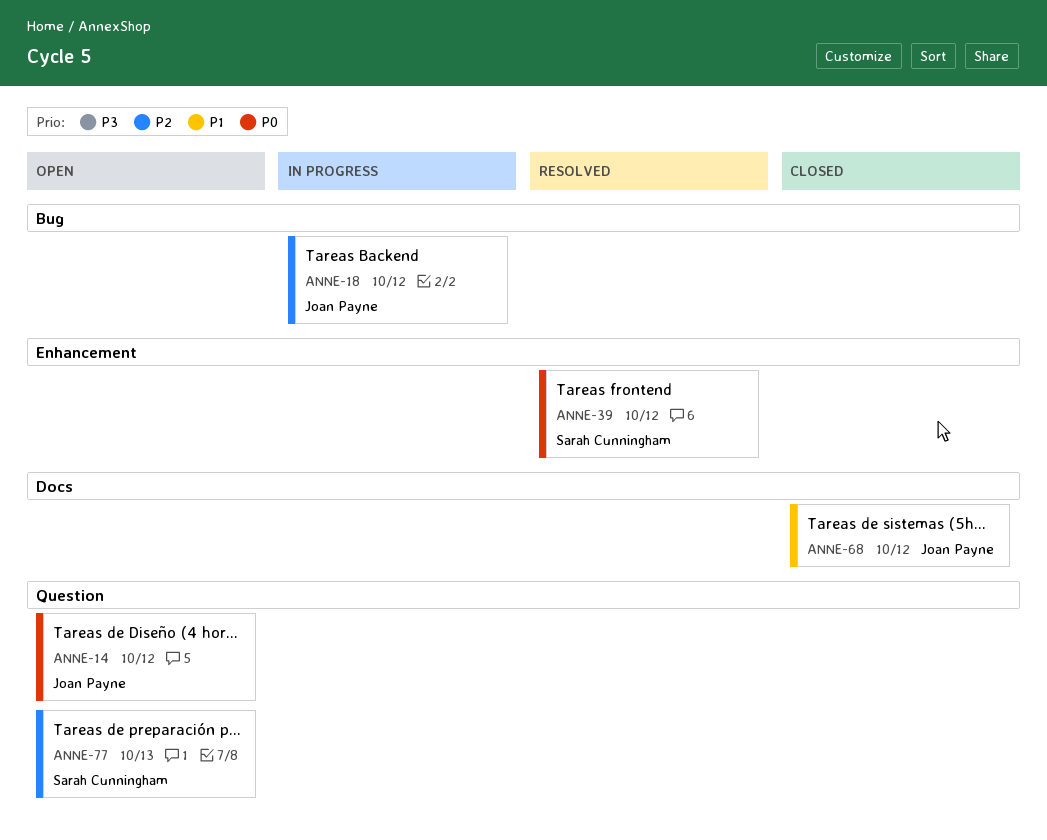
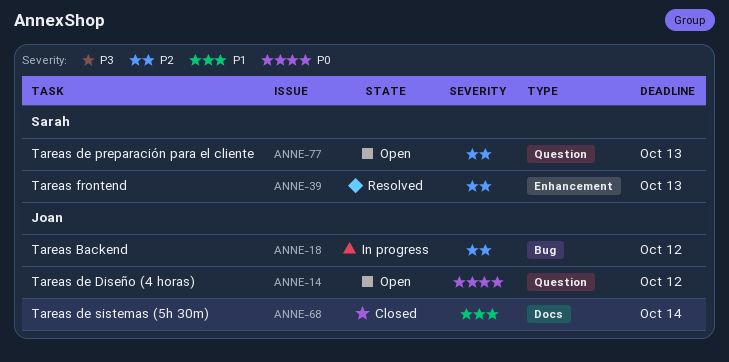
ANNE-39, priority: P0 -> P2
ANNE-39, due: Oct 12 -> Oct 13
ANNE-68, due: Oct 12 -> Oct 14

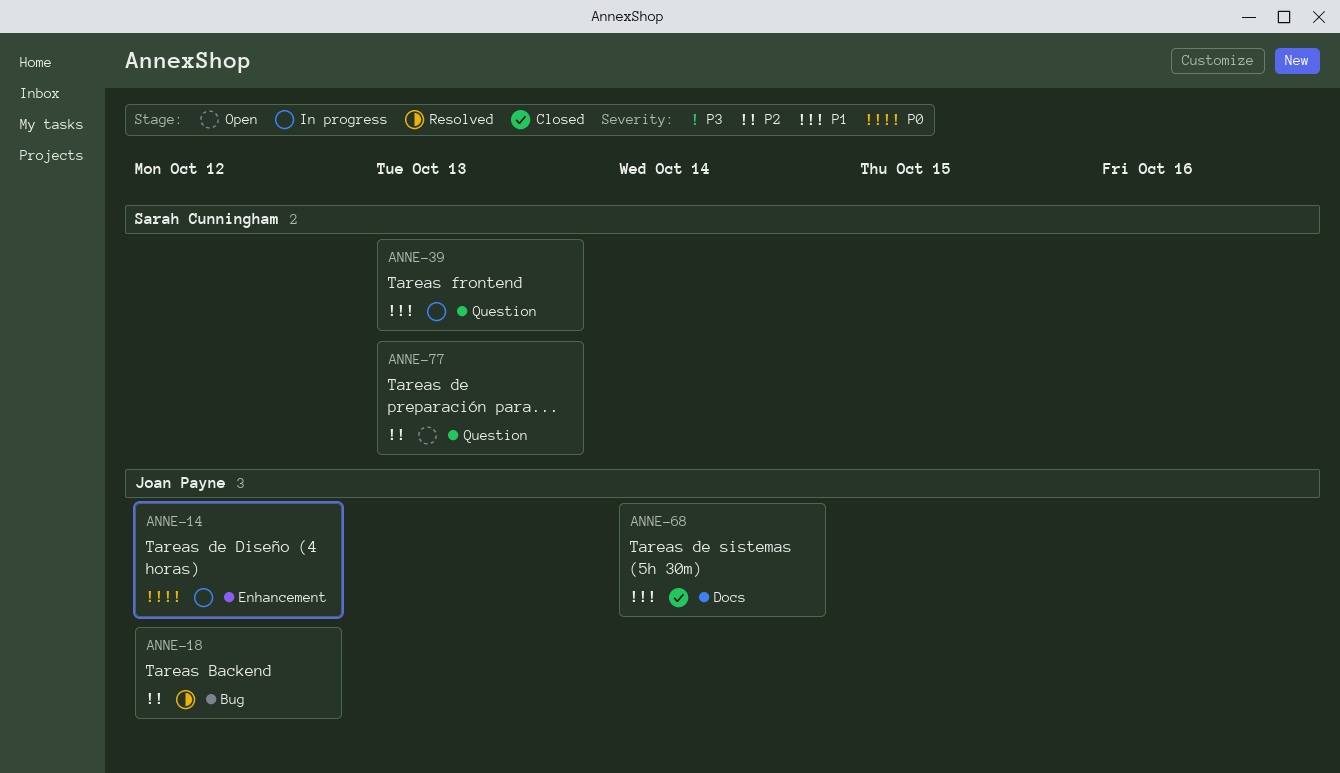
ANNE-14, status: Open -> In progress
ANNE-14, label: Question -> Enhancement
ANNE-18, status: In progress -> Resolved
ANNE-39, status: Resolved -> In progress
ANNE-39, priority: P2 -> P1
ANNE-39, label: Enhancement -> Question

